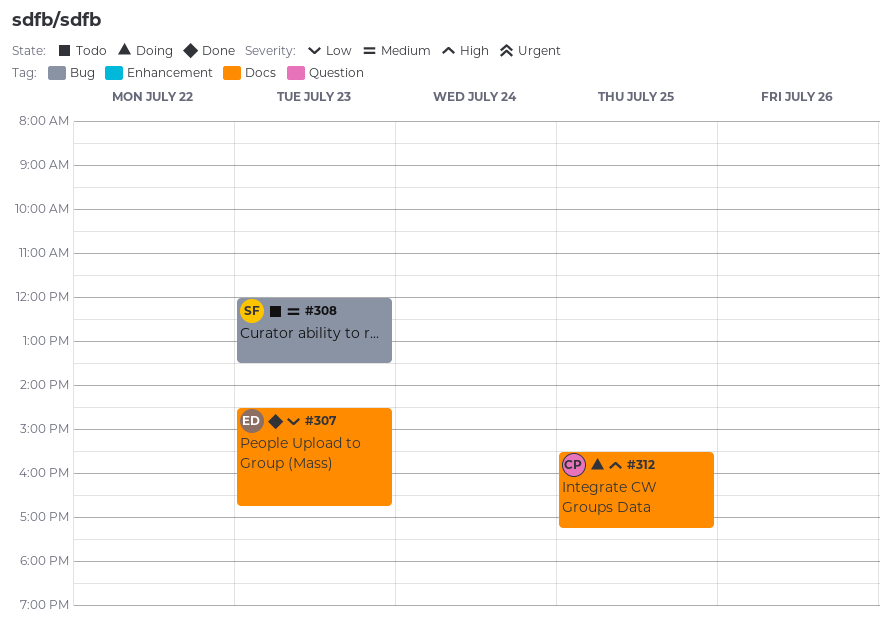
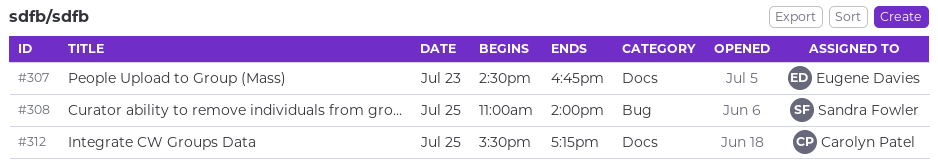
#308, day: Jul 23 -> Jul 25
#308, begins: 12:00 -> 11:00
#308, ends: 13:30 -> 14:00

